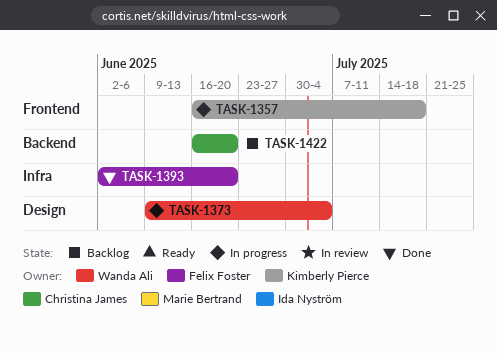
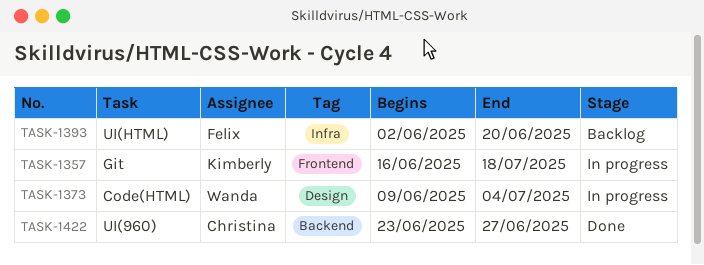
TASK-1393, status: Done -> Backlog
TASK-1422, status: Backlog -> Done
TASK-1422, start: Jun 16 -> Jun 23
TASK-1422, due: Jun 20 -> Jun 27

